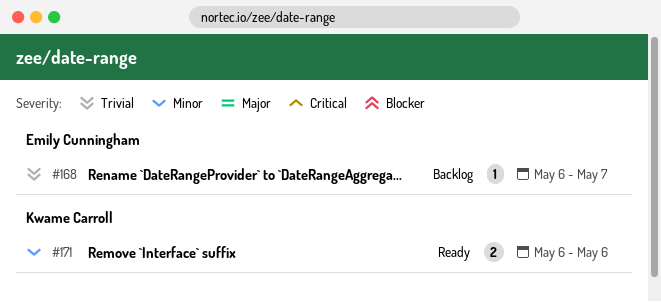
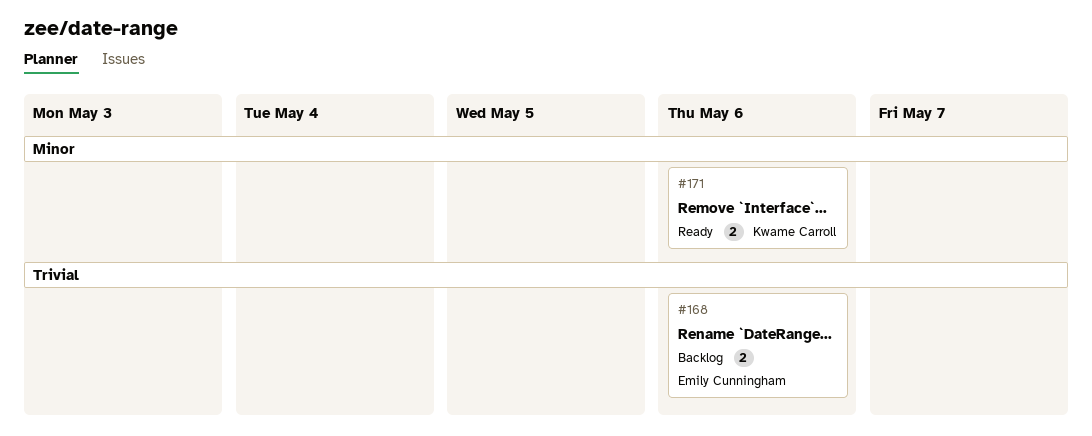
#168, estimate: 1 -> 2
#168, due: May 7 -> May 6

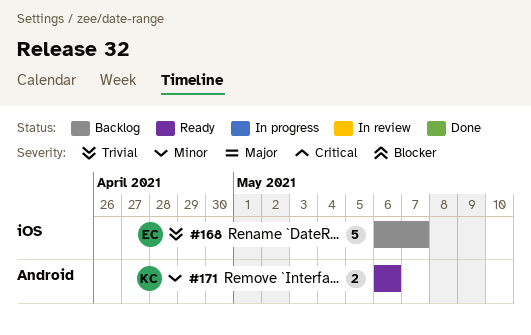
#168, estimate: 2 -> 5
#168, due: May 6 -> May 7

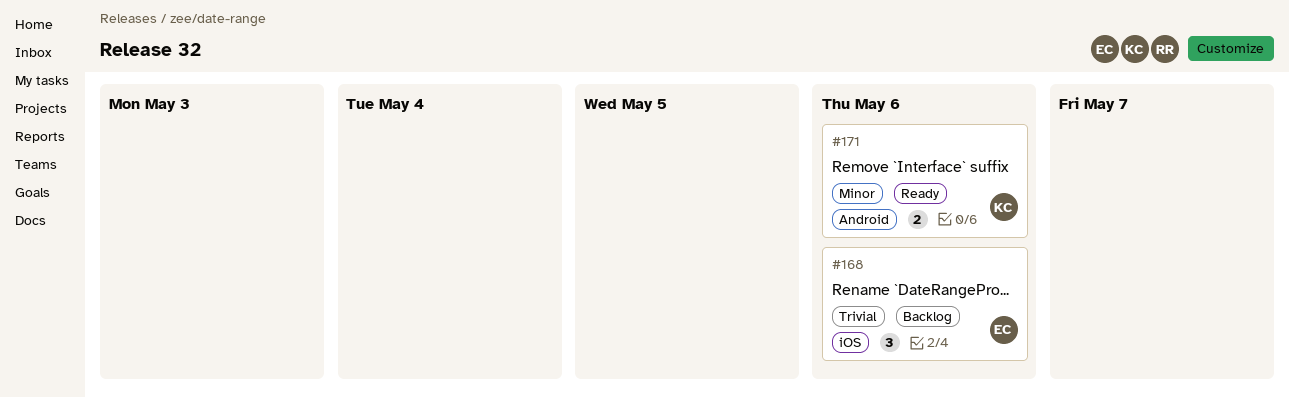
#168, estimate: 5 -> 3
#168, due: May 7 -> May 6

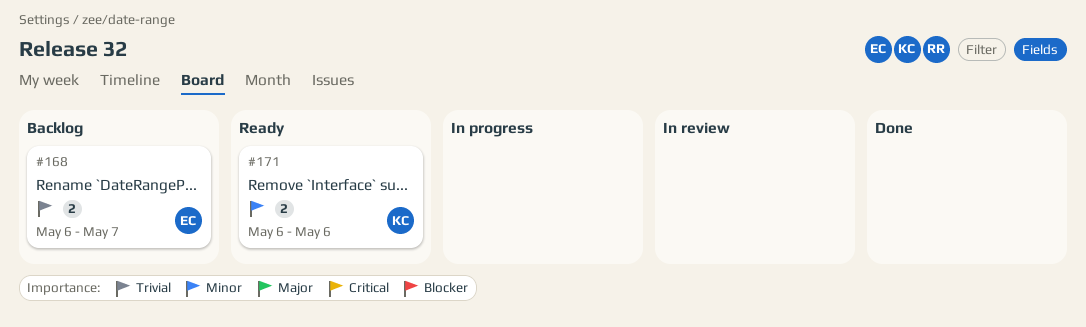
#168, estimate: 3 -> 2
#168, due: May 6 -> May 7

